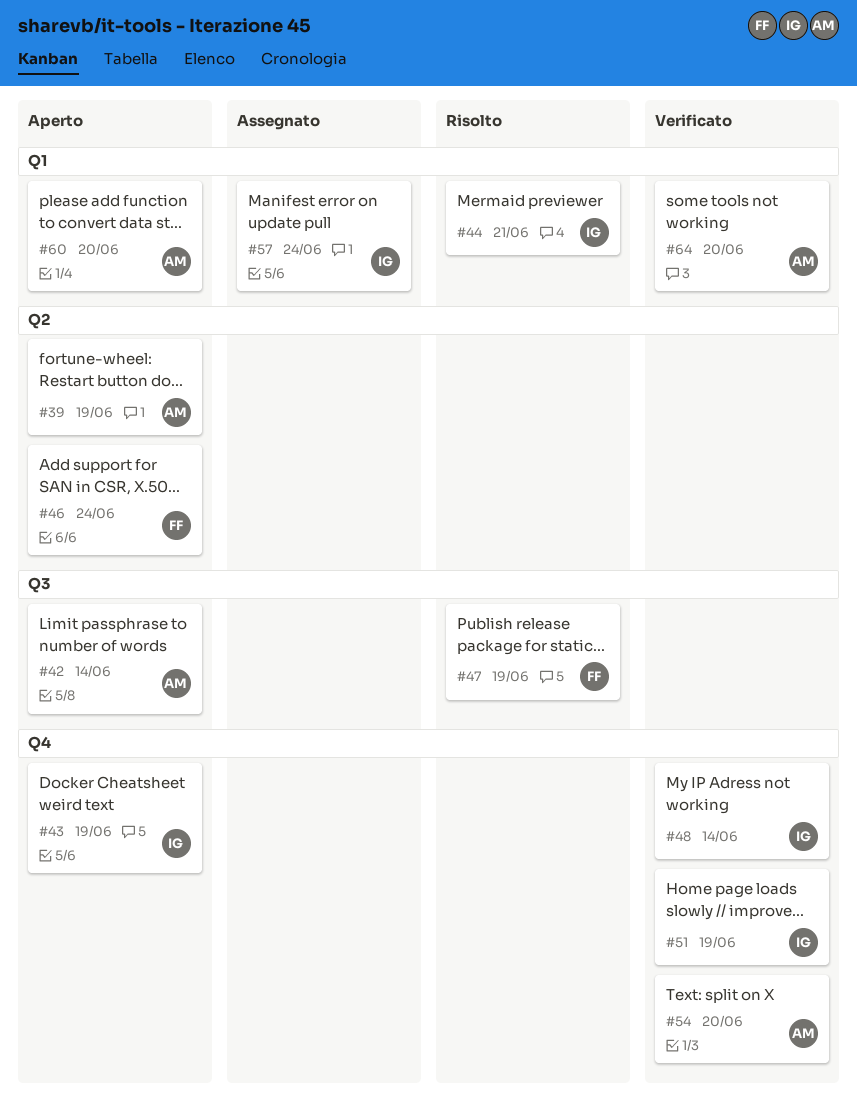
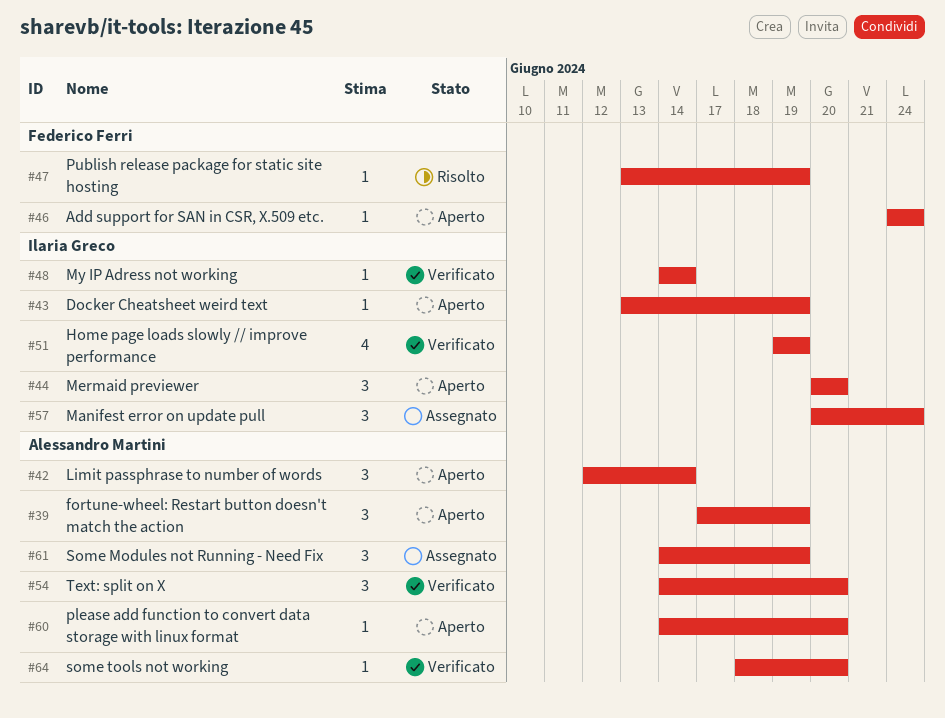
#44, status: Risolto -> Aperto
#44, due: Jun 21 -> Jun 20
#61: none -> present

